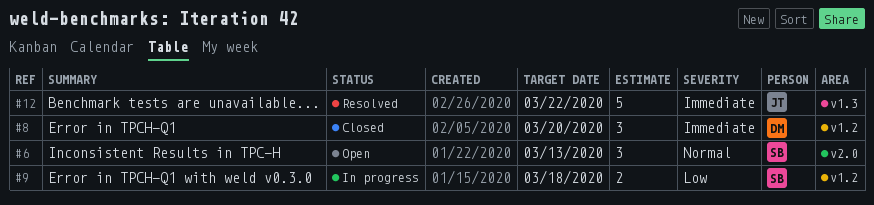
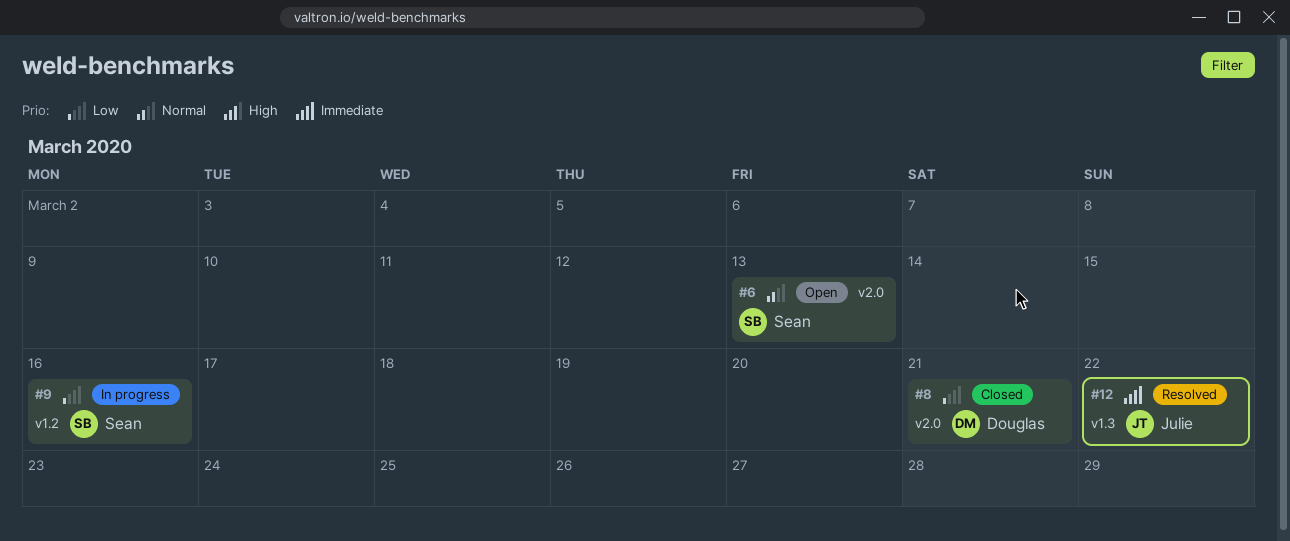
#8, priority: Immediate -> Low
#8, label: v1.2 -> v2.0
#8, due: Mar 20 -> Mar 21
#9, due: Mar 18 -> Mar 16

